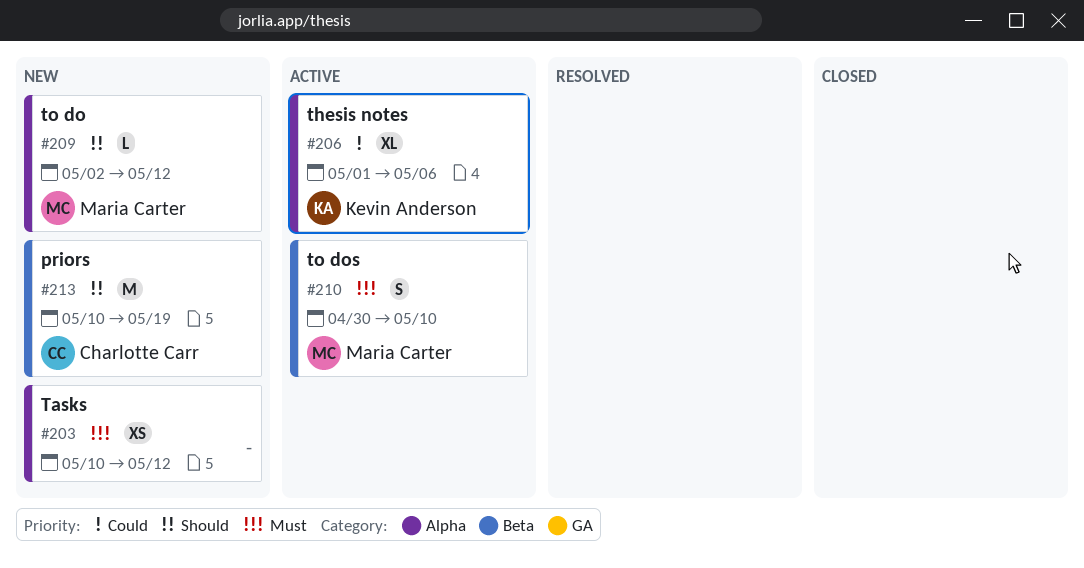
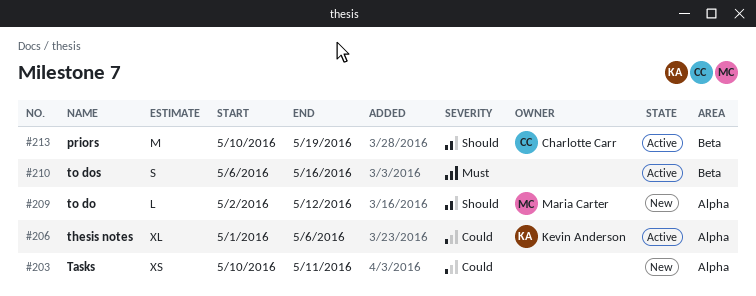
#203, priority: Must -> Could
#203, due: May 12 -> May 11
#210, owner: Maria Carter -> none
#210, start: Apr 30 -> May 6
#210, due: May 10 -> May 16
#213, status: New -> Active

